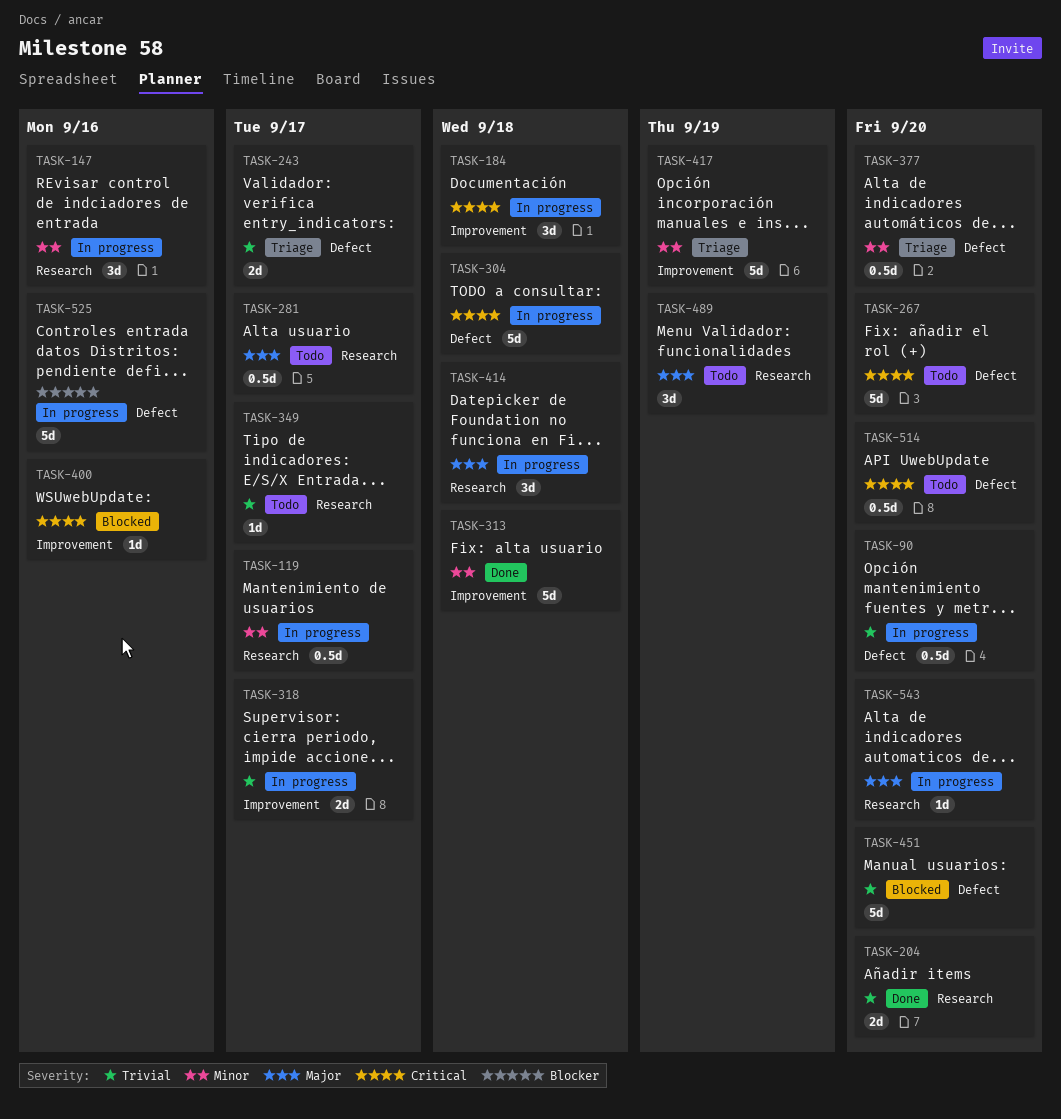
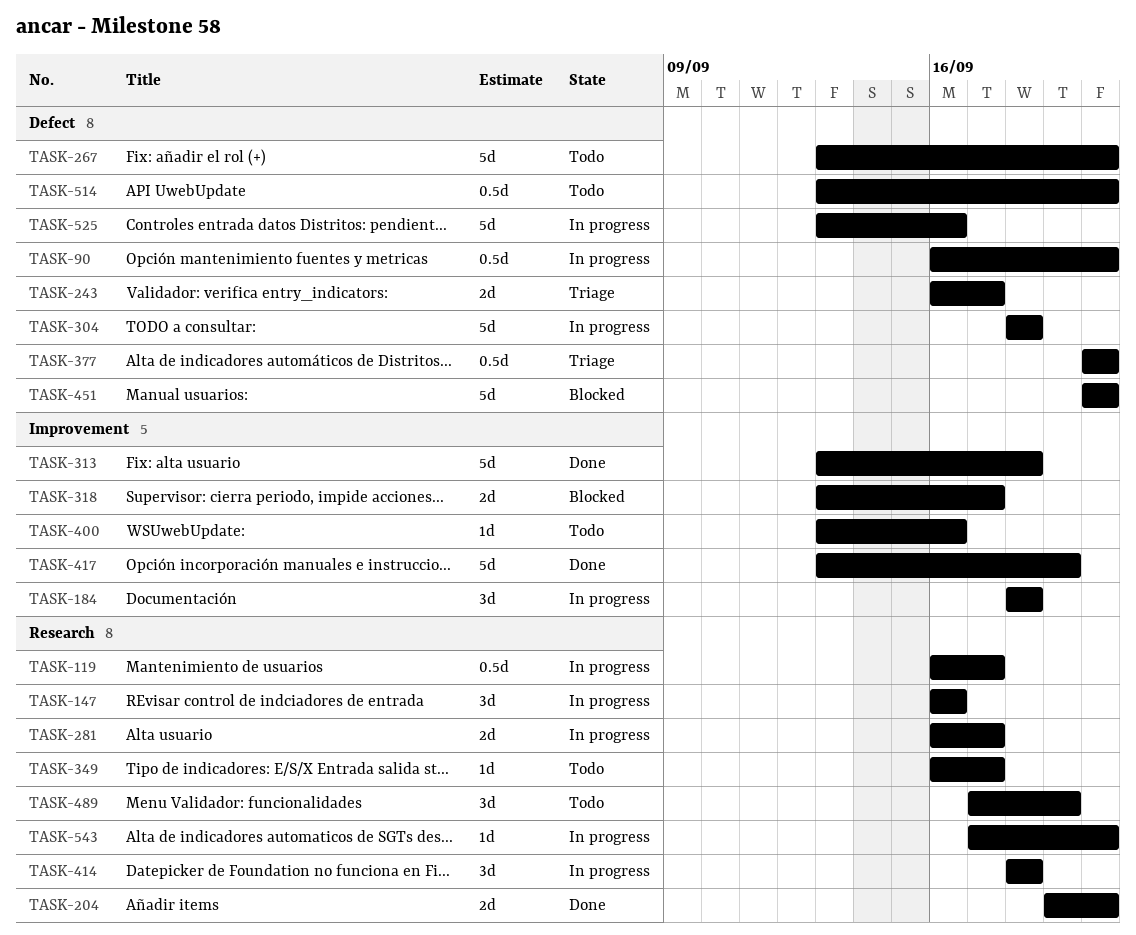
TASK-281, status: Todo -> In progress
TASK-281, estimate: 0.5d -> 2d
TASK-318, status: In progress -> Blocked
TASK-400, status: Blocked -> Todo
TASK-417, status: Triage -> Done

